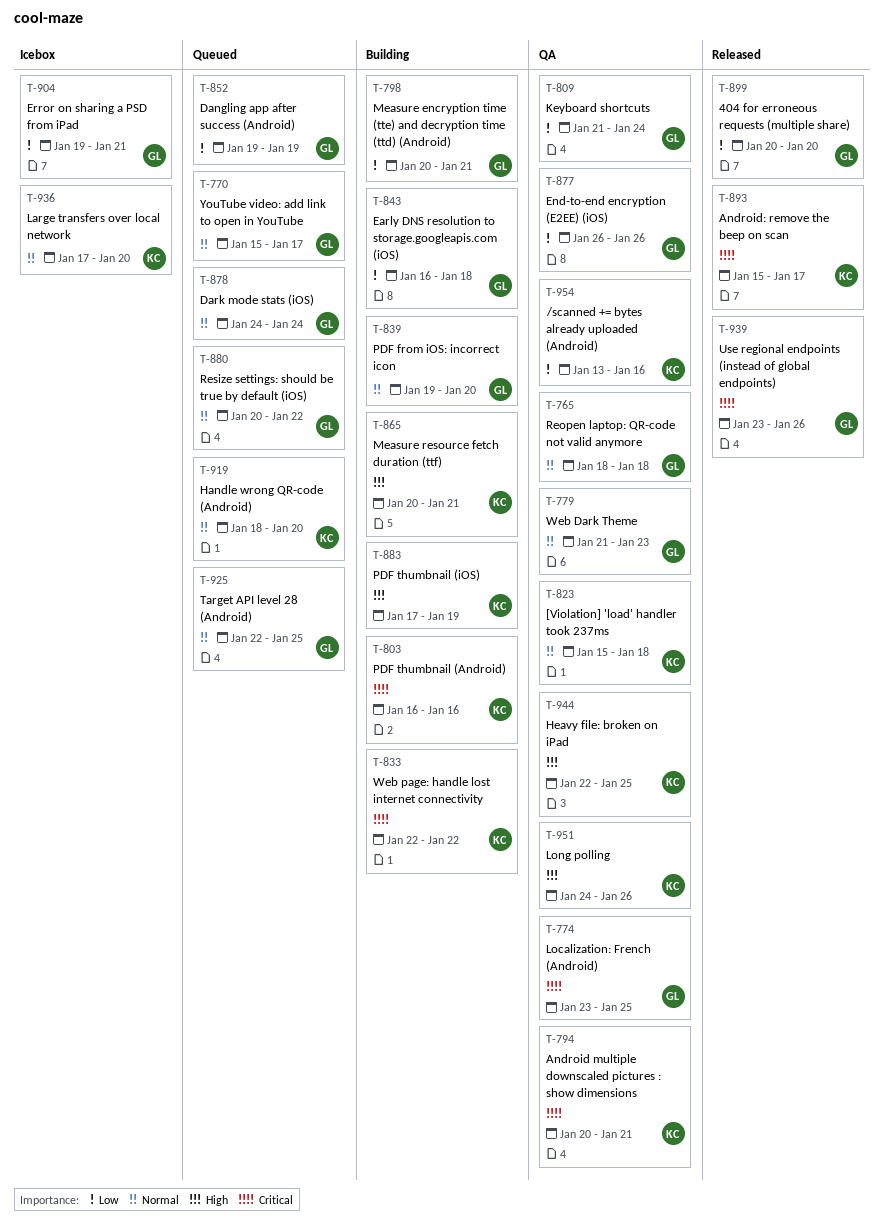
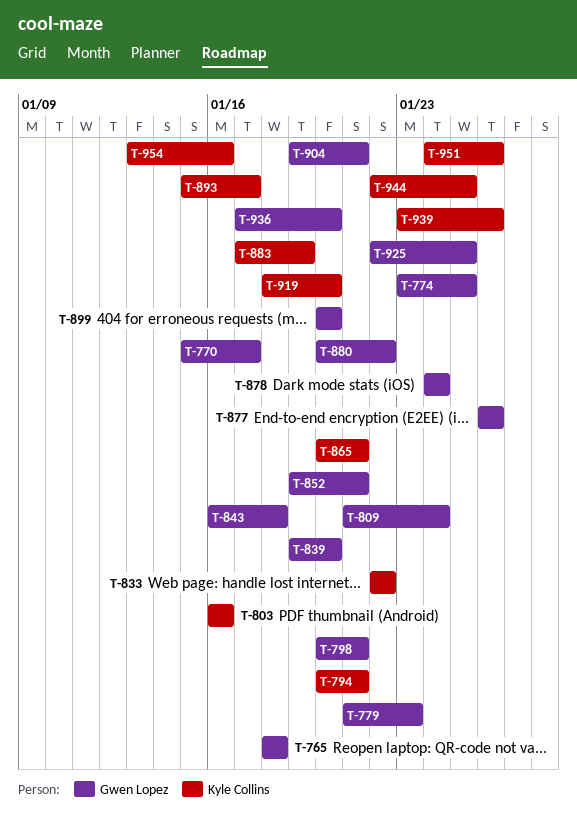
T-823: present -> none
T-852, due: Jan 19 -> Jan 21
T-936, owner: Kyle Collins -> Gwen Lopez
T-939, owner: Gwen Lopez -> Kyle Collins

